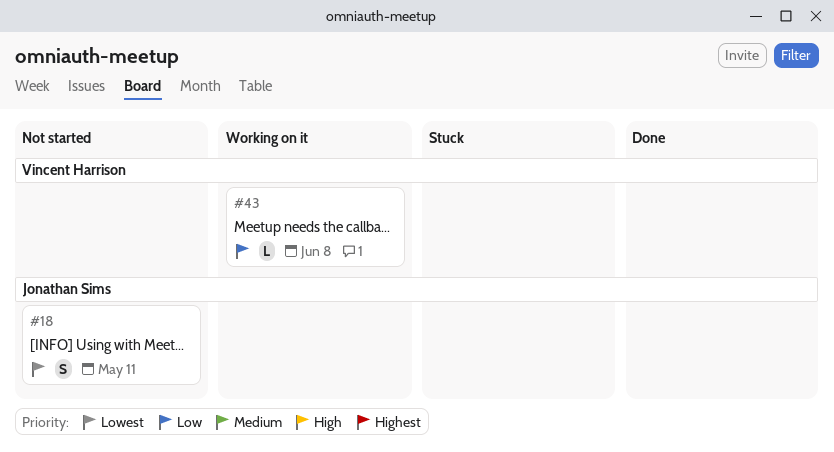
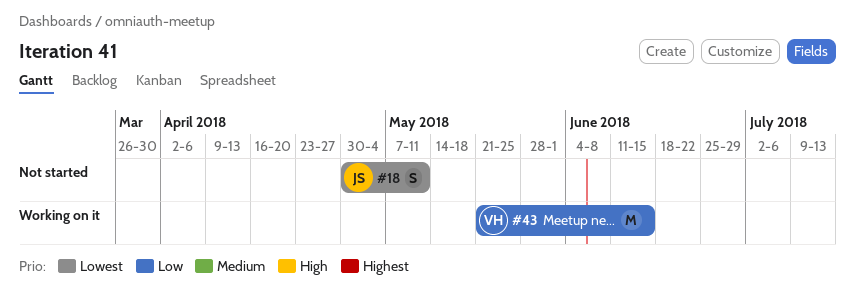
#43, estimate: L -> M
#43, due: Jun 8 -> Jun 15

